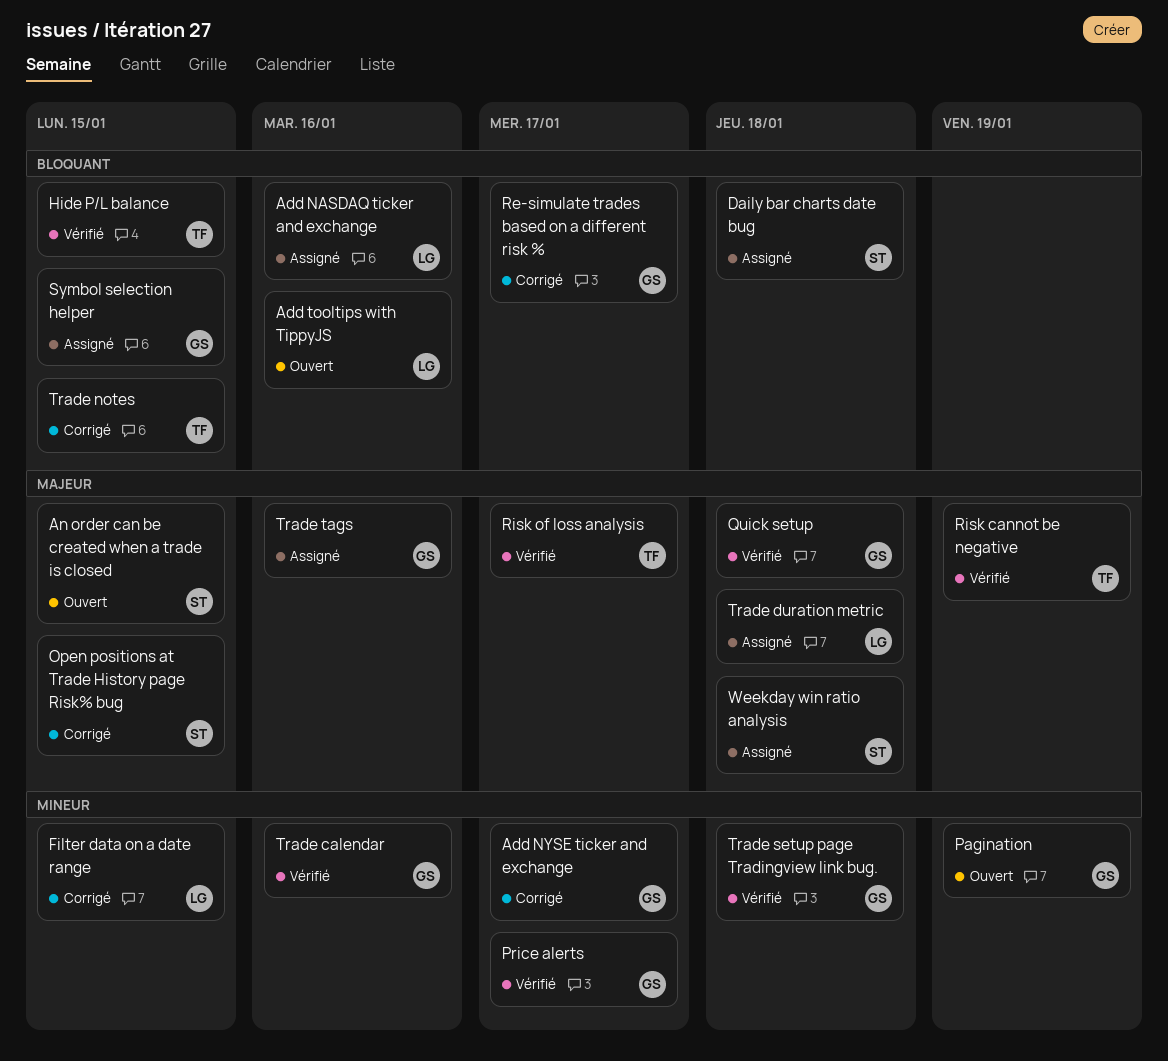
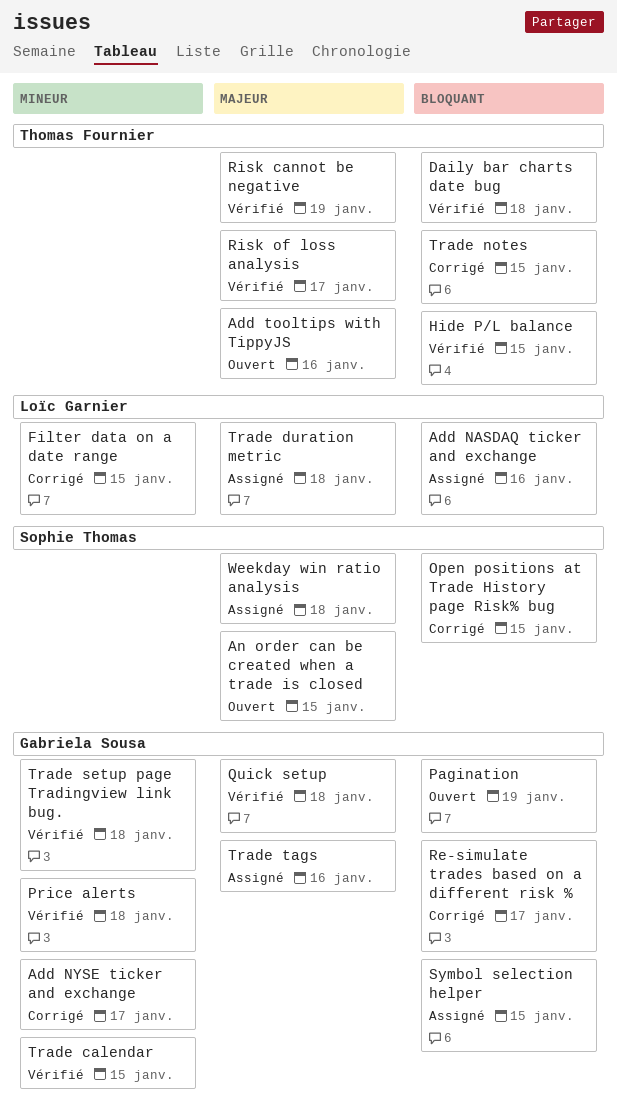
Add tooltips with TippyJS, owner: Loïc Garnier -> Thomas Fournier
Add tooltips with TippyJS, priority: Bloquant -> Majeur
Daily bar charts date bug, status: Assigné -> Vérifié
Daily bar charts date bug, owner: Sophie Thomas -> Thomas Fournier
Open positions at Trade History page Risk% bug, priority: Majeur -> Bloquant
Pagination, priority: Mineur -> Bloquant
Price alerts, due: Jan 17 -> Jan 18
Trade calendar, due: Jan 16 -> Jan 15

